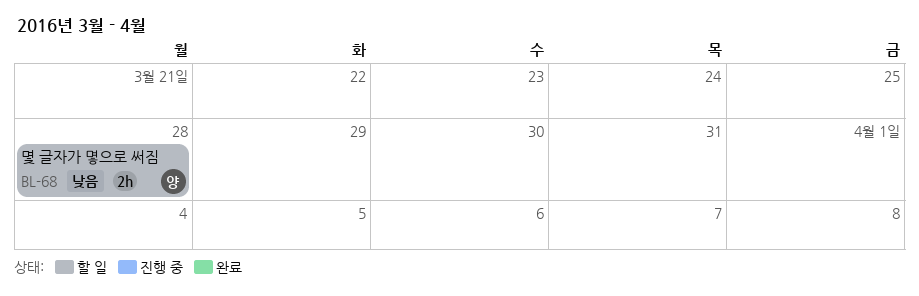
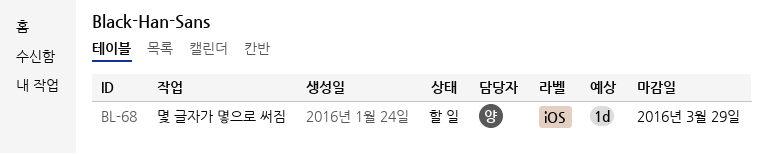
BL-68, estimate: 2h -> 1d
BL-68, due: Mar 28 -> Mar 29

